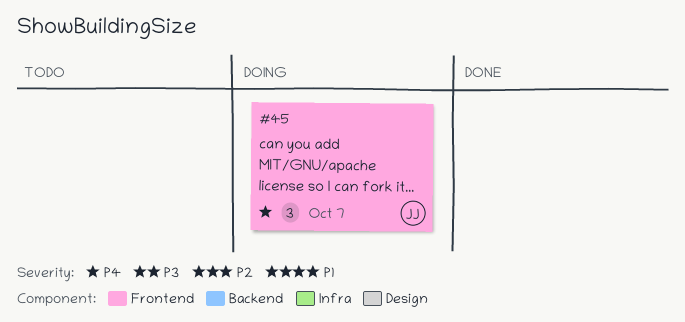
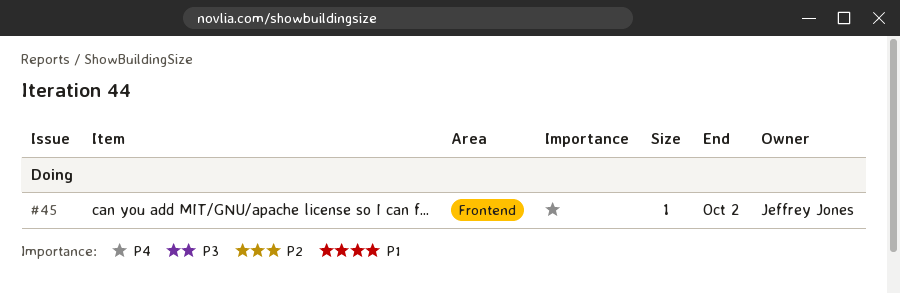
#45, estimate: 3 -> 1
#45, due: Oct 7 -> Oct 2

